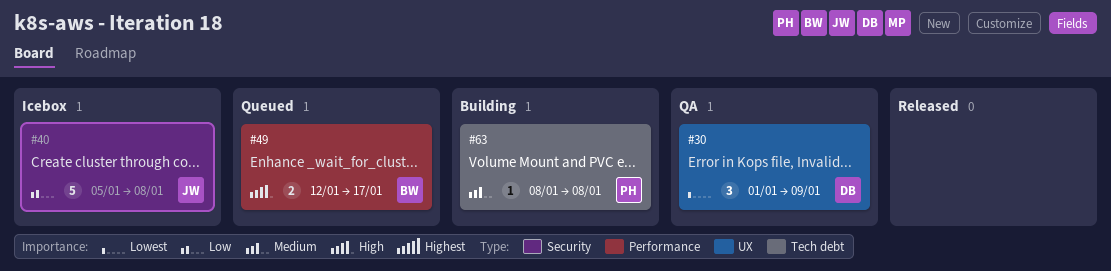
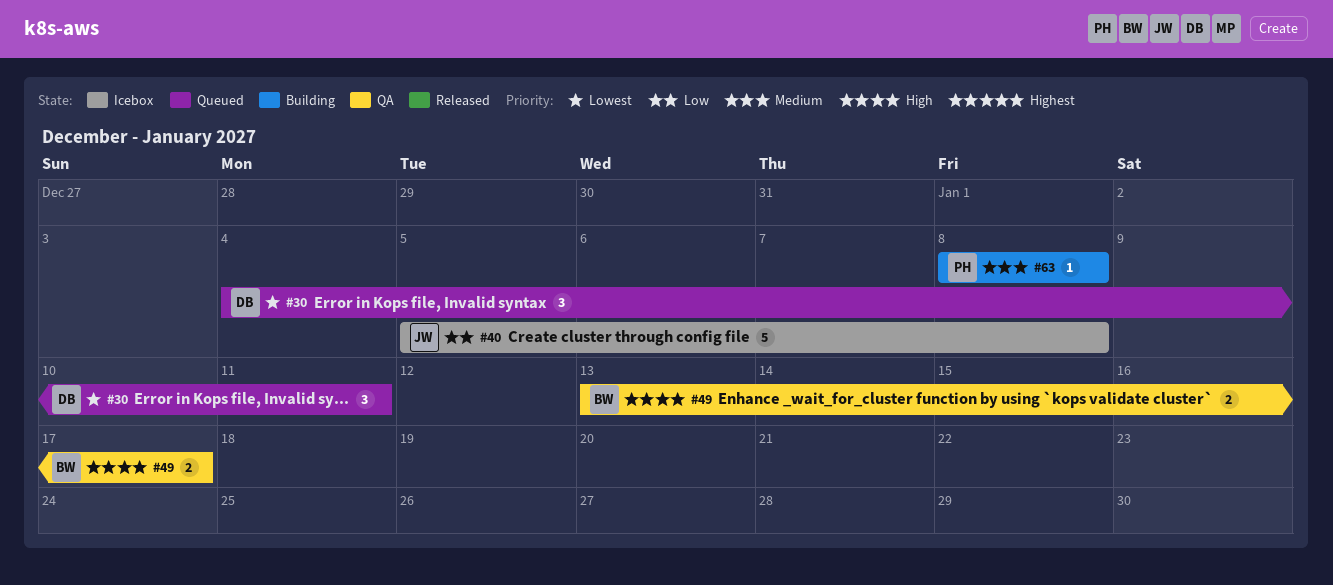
#30, status: QA -> Queued
#30, start: Jan 1 -> Jan 4
#30, due: Jan 9 -> Jan 11
#49, status: Queued -> QA
#49, start: Jan 12 -> Jan 13

